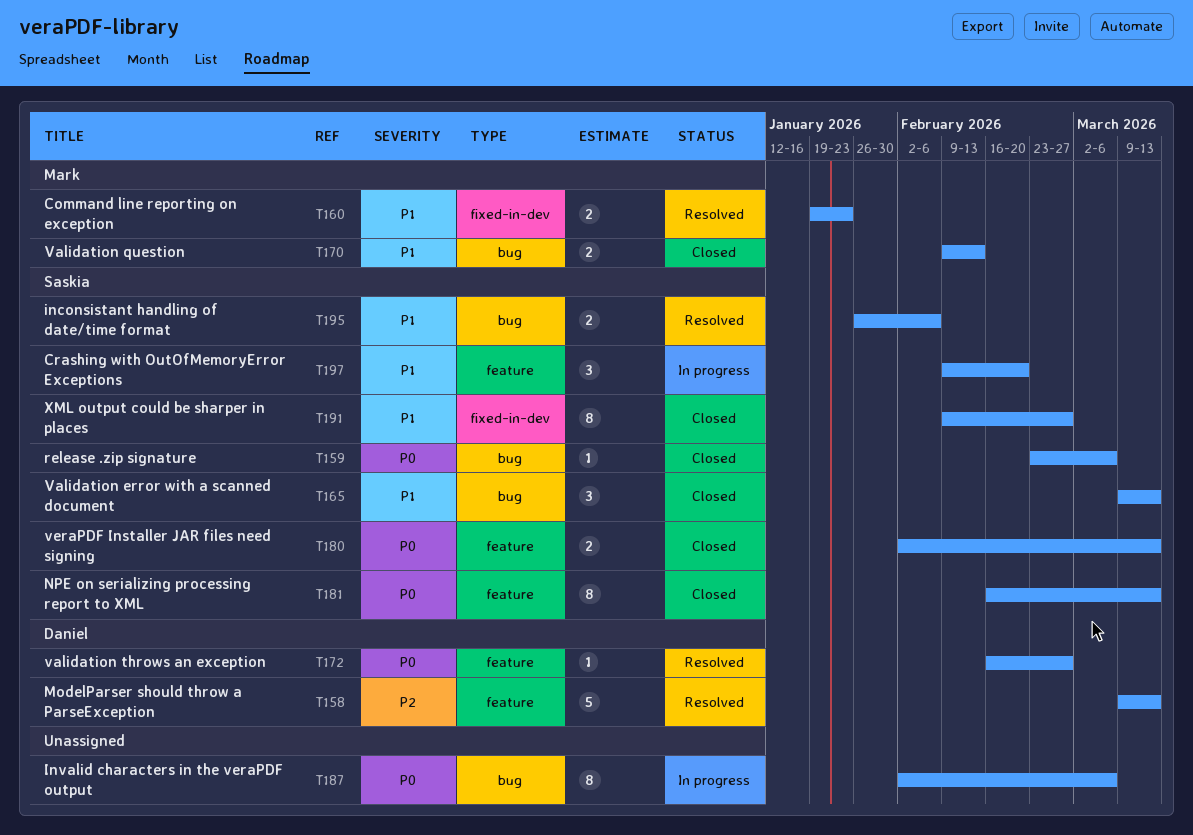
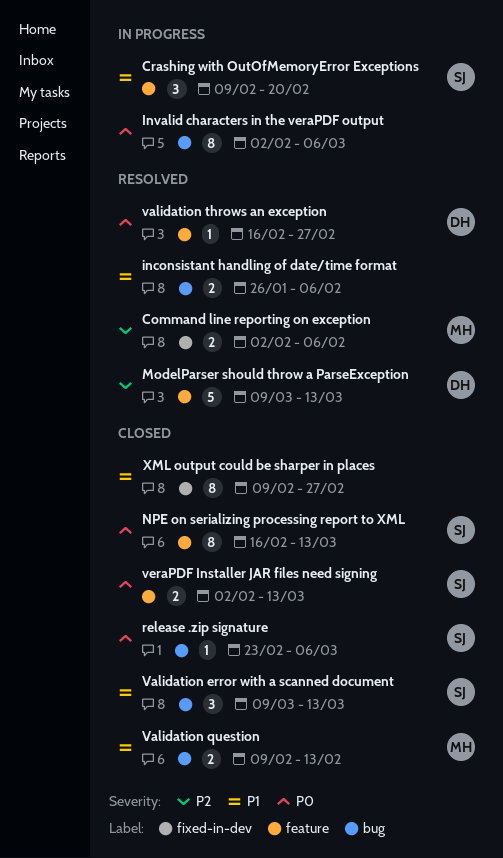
Command line reporting on exception, priority: P1 -> P2
Command line reporting on exception, start: Jan 19 -> Feb 2
Command line reporting on exception, due: Jan 23 -> Feb 6
inconsistant handling of date/time format, owner: Saskia -> none
XML output could be sharper in places, owner: Saskia -> none

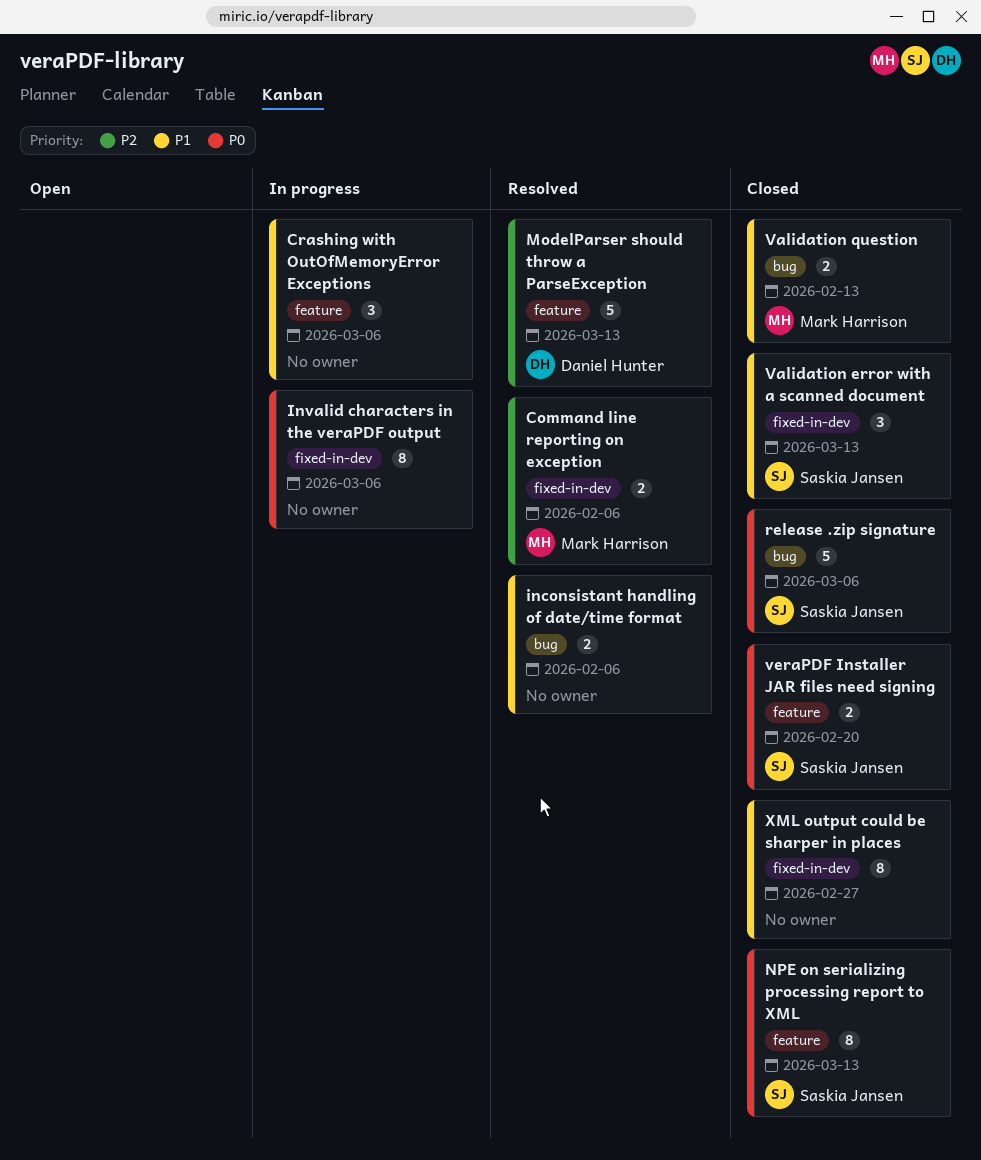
Crashing with OutOfMemoryError Exceptions, owner: Saskia Jansen -> none
Crashing with OutOfMemoryError Exceptions, due: Feb 20 -> Mar 6
Invalid characters in the veraPDF output, label: bug -> fixed-in-dev
release .zip signature, estimate: 1 -> 5
Validation error with a scanned document, label: bug -> fixed-in-dev
validation throws an exception: present -> none
veraPDF Installer JAR files need signing, due: Mar 13 -> Feb 20

